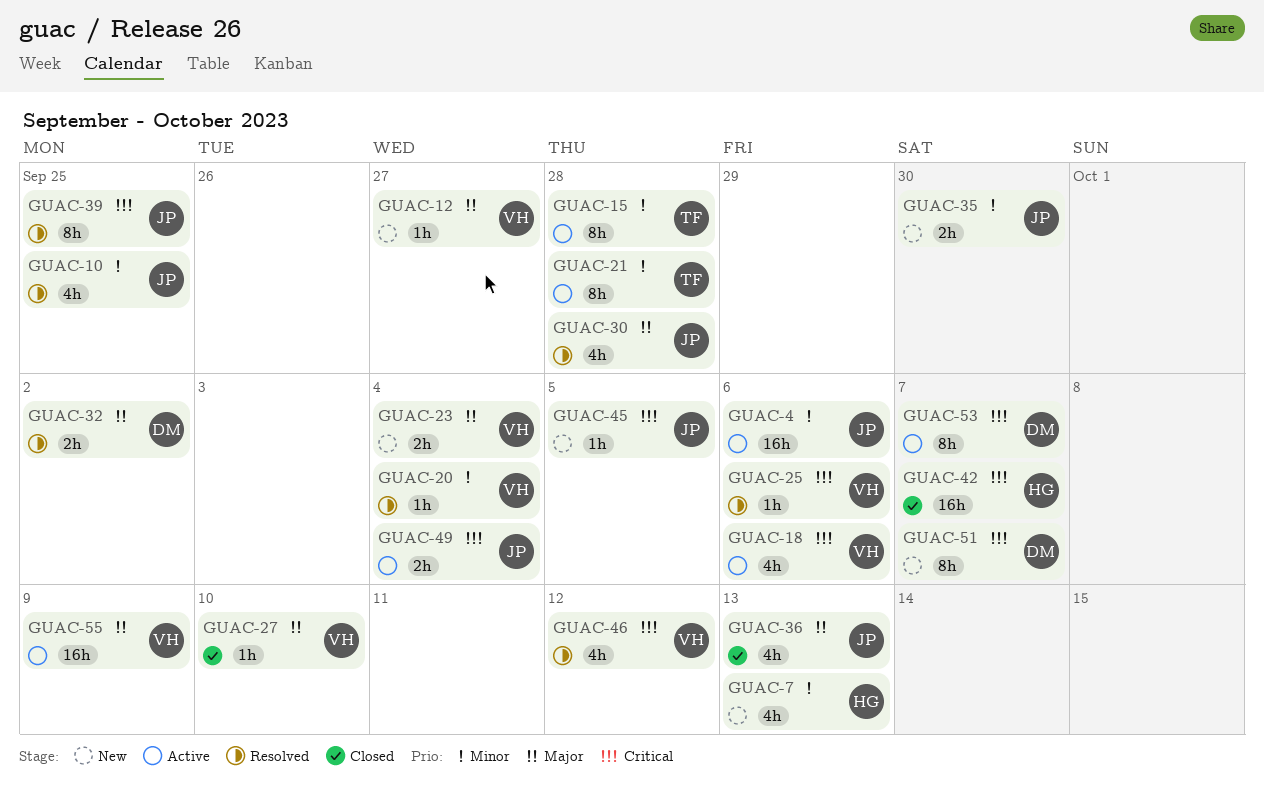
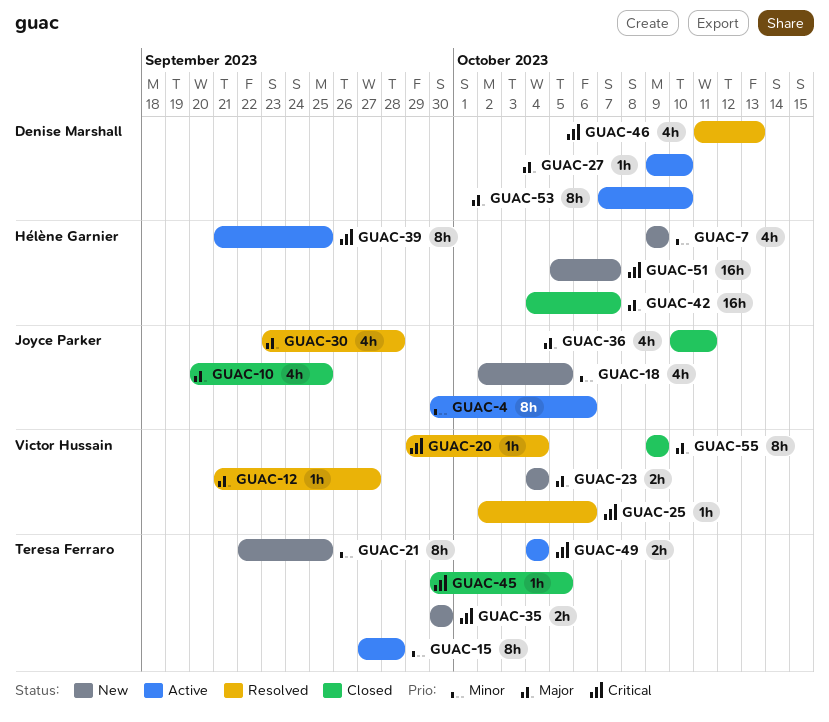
GUAC-4, estimate: 16h -> 8h
GUAC-7, due: Oct 13 -> Oct 9
GUAC-10, status: Resolved -> Closed
GUAC-10, priority: Minor -> Major
GUAC-12, status: New -> Resolved
GUAC-18, status: Active -> New
GUAC-18, owner: Victor Hussain -> Joyce Parker
GUAC-18, priority: Critical -> Minor
GUAC-18, due: Oct 6 -> Oct 5
GUAC-20, priority: Minor -> Critical
GUAC-21, status: Active -> New
GUAC-21, due: Sep 28 -> Sep 25
GUAC-27, status: Closed -> Active
GUAC-27, owner: Victor Hussain -> Denise Marshall
GUAC-32: present -> none
GUAC-35, owner: Joyce Parker -> Teresa Ferraro
GUAC-35, priority: Minor -> Critical
GUAC-36, due: Oct 13 -> Oct 11
GUAC-39, status: Resolved -> Active
GUAC-39, owner: Joyce Parker -> Hélène Garnier
GUAC-42, priority: Critical -> Major
GUAC-45, status: New -> Closed
GUAC-45, owner: Joyce Parker -> Teresa Ferraro
GUAC-46, owner: Victor Hussain -> Denise Marshall
GUAC-46, due: Oct 12 -> Oct 13
GUAC-49, owner: Joyce Parker -> Teresa Ferraro
GUAC-51, owner: Denise Marshall -> Hélène Garnier
GUAC-51, estimate: 8h -> 16h
GUAC-53, priority: Critical -> Major
GUAC-53, due: Oct 7 -> Oct 10
GUAC-55, status: Active -> Closed
GUAC-55, estimate: 16h -> 8h

